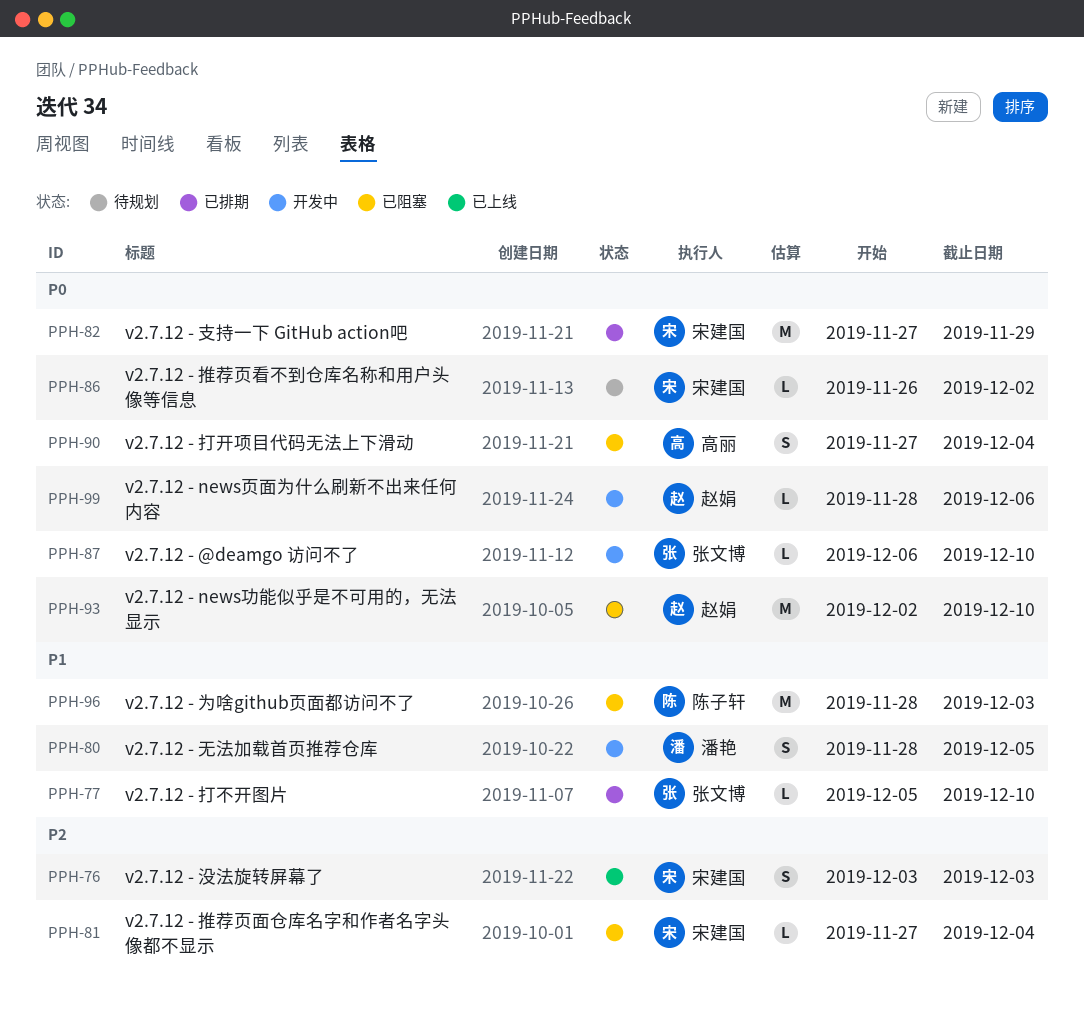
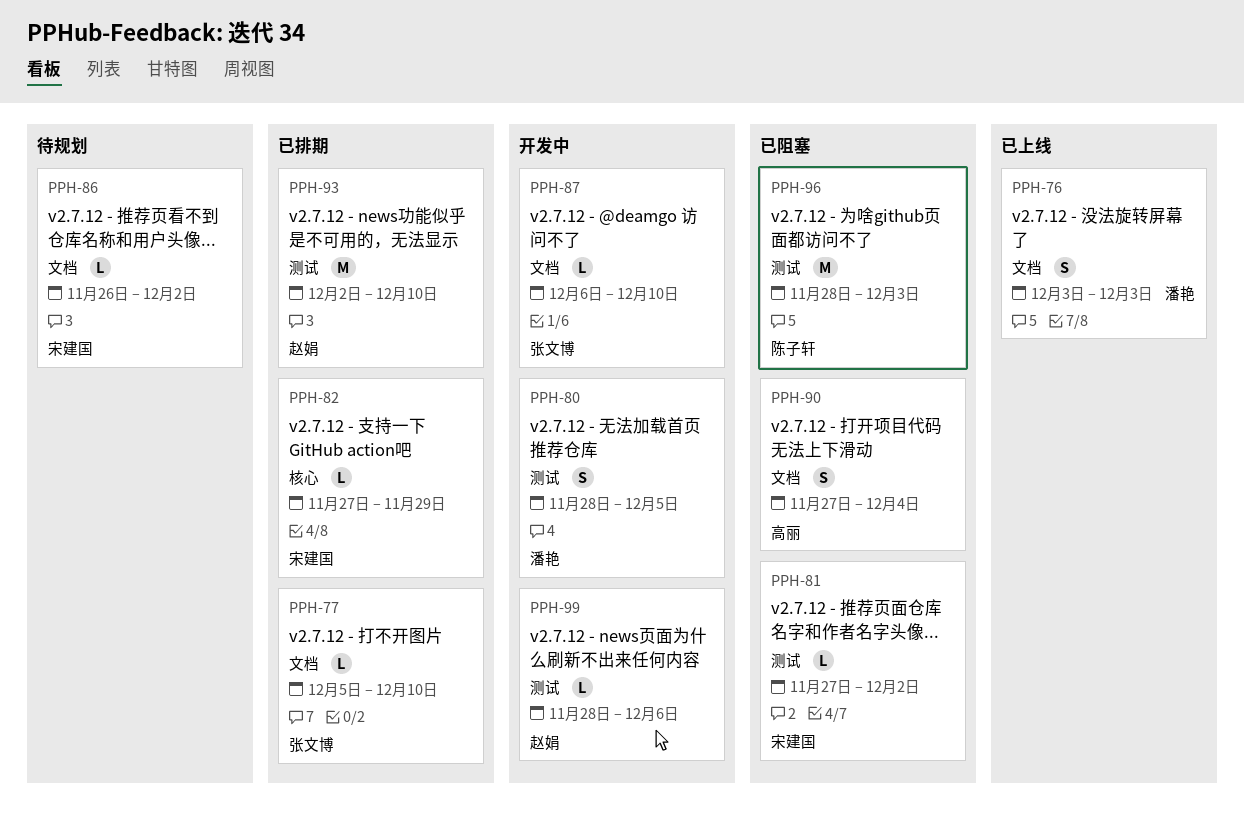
PPH-76, owner: 宋建国 -> 潘艳
PPH-81, due: Dec 4 -> Dec 2
PPH-82, estimate: M -> L
PPH-93, status: 已阻塞 -> 已排期

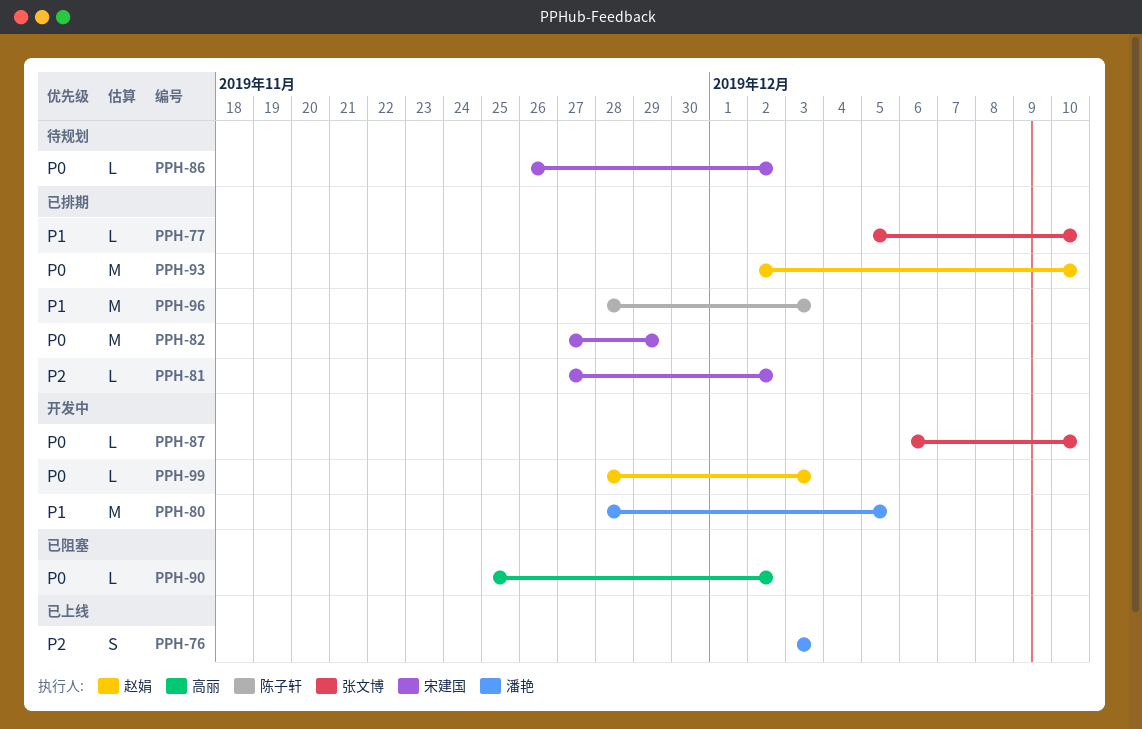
PPH-80, estimate: S -> M
PPH-81, status: 已阻塞 -> 已排期
PPH-82, estimate: L -> M
PPH-90, estimate: S -> L
PPH-90, start: Nov 27 -> Nov 25
PPH-90, due: Dec 4 -> Dec 2
PPH-96, status: 已阻塞 -> 已排期
PPH-99, due: Dec 6 -> Dec 3

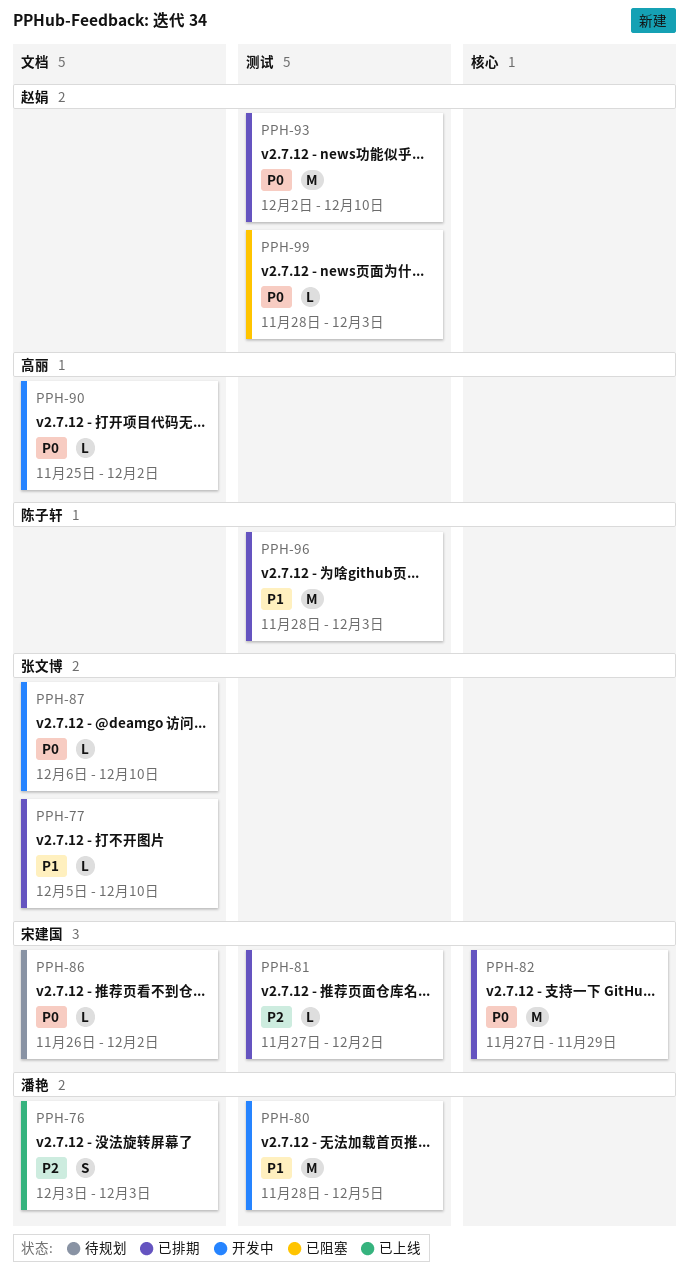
PPH-90, status: 已阻塞 -> 开发中
PPH-99, status: 开发中 -> 已阻塞

